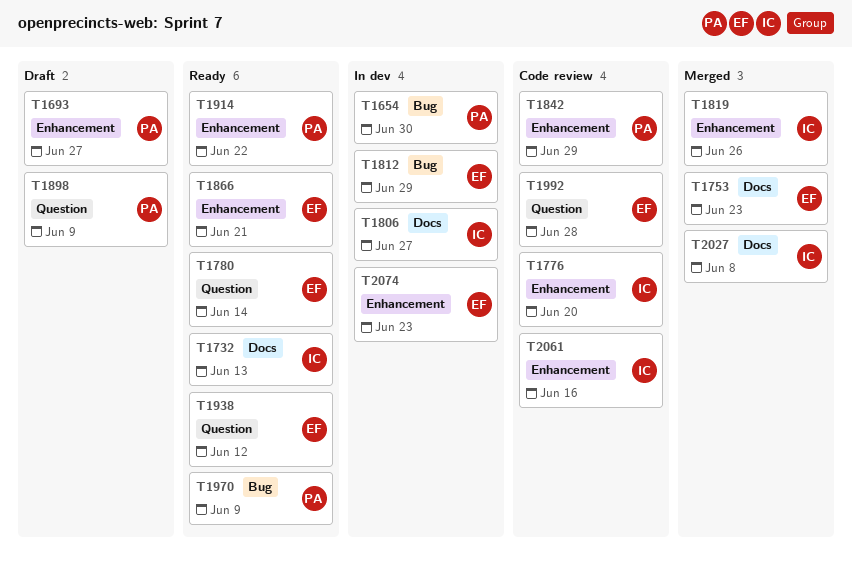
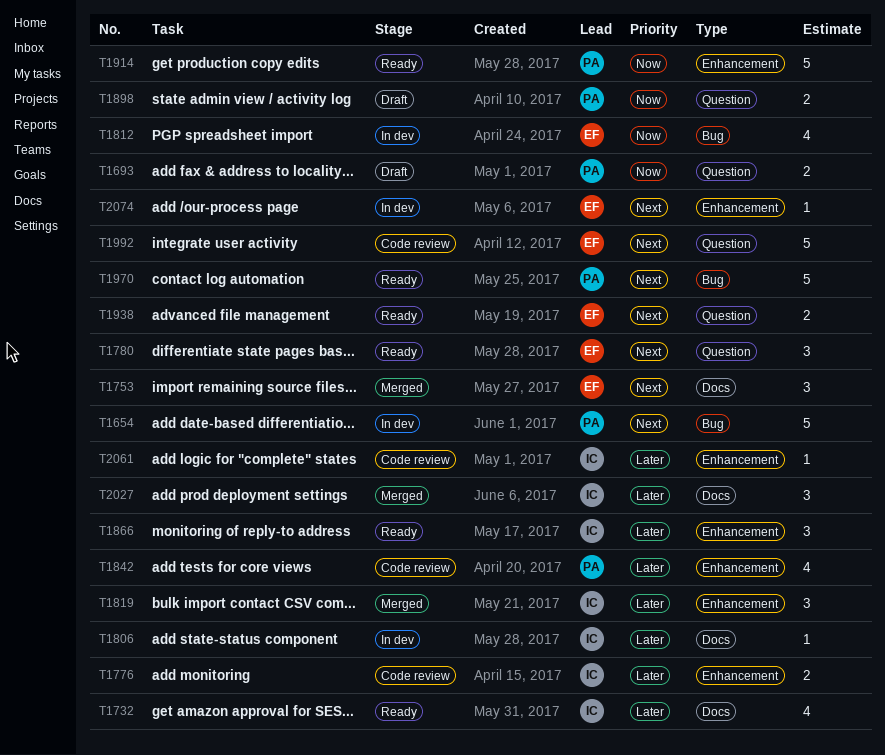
T1693, label: Enhancement -> Question
T1866, owner: EF -> IC

